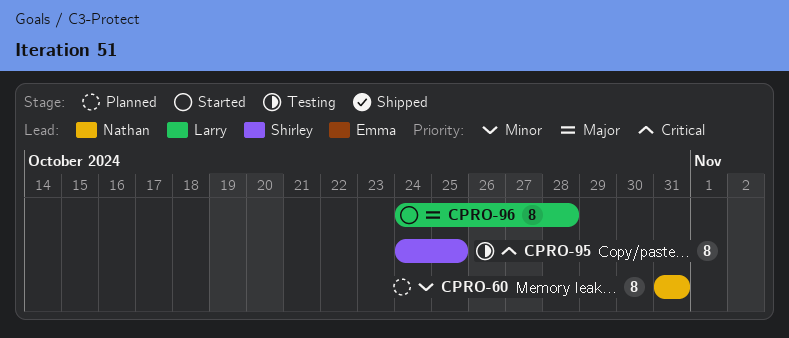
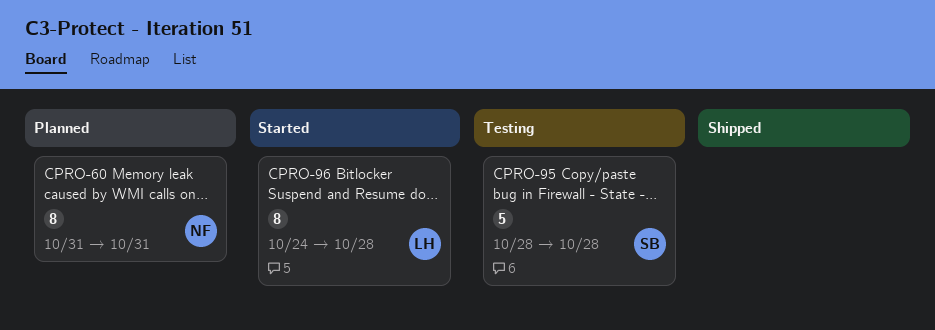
CPRO-95, estimate: 8 -> 5
CPRO-95, start: Oct 24 -> Oct 28
CPRO-95, due: Oct 25 -> Oct 28

